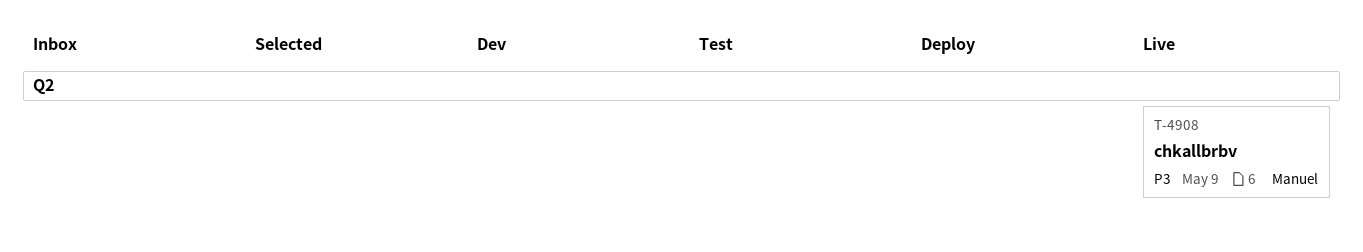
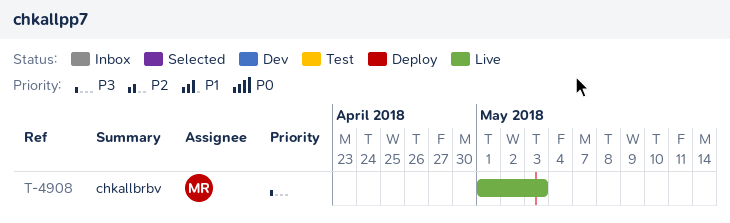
T-4908, due: May 9 -> May 3

